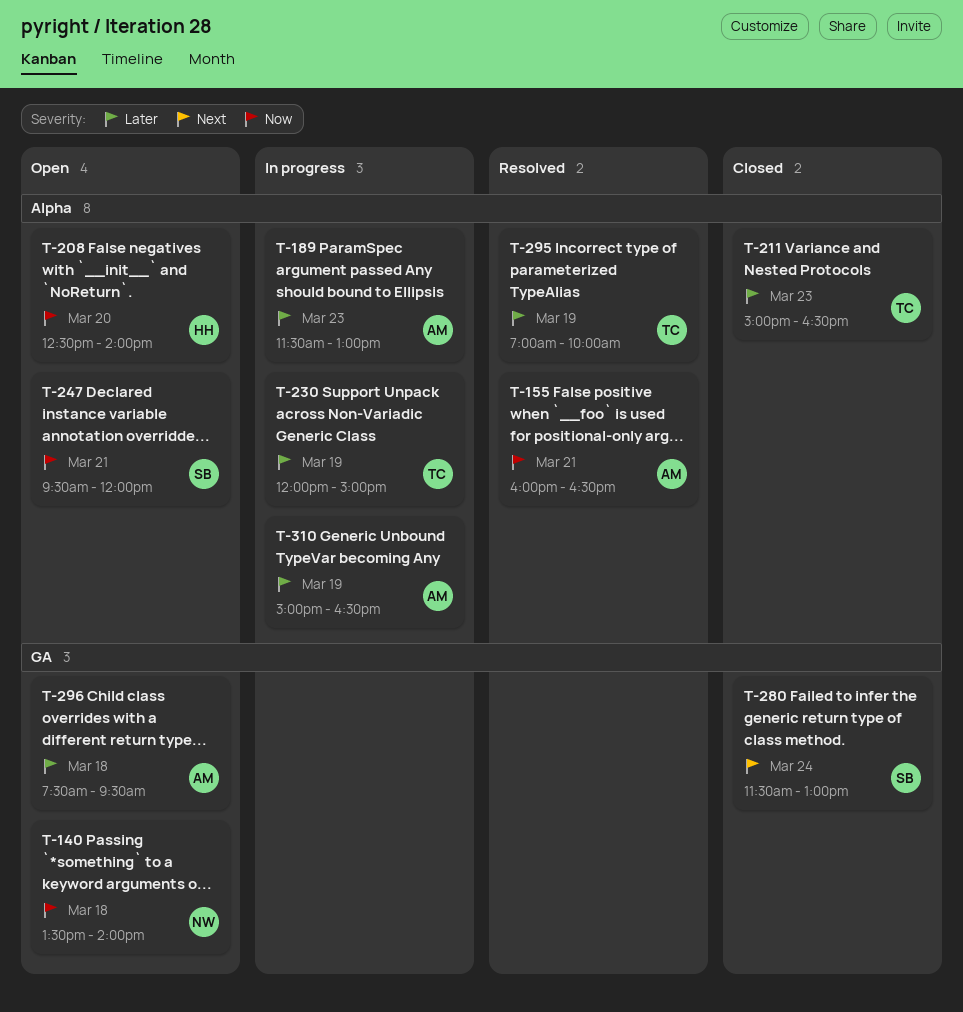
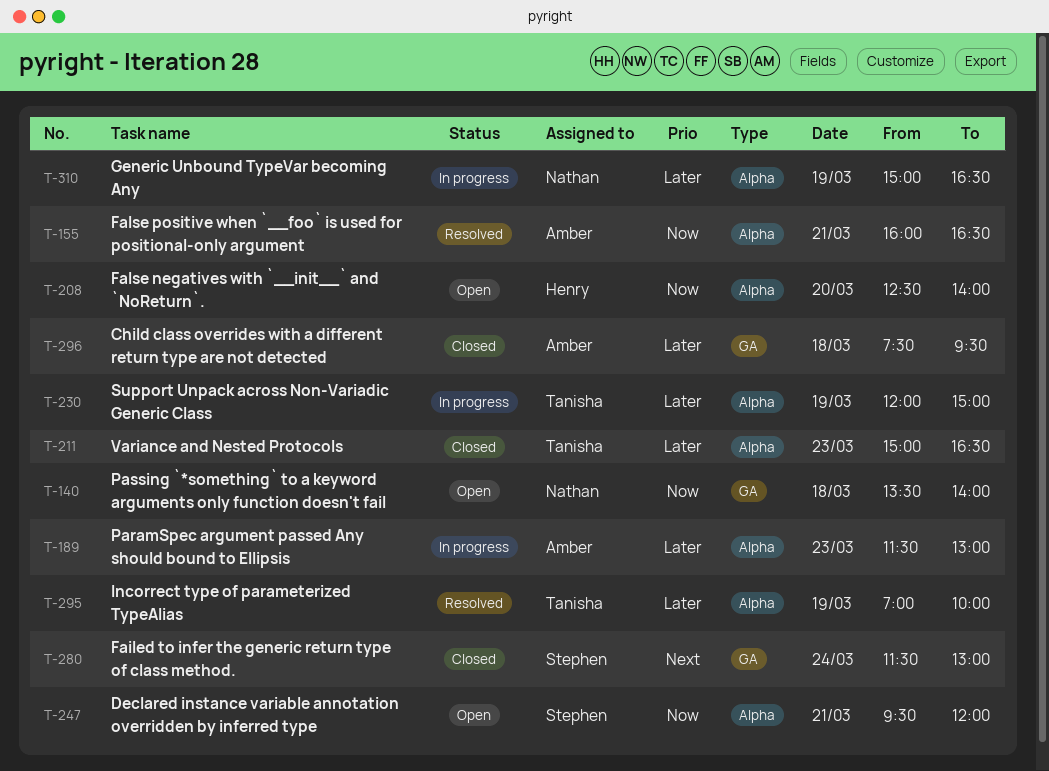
T-296, status: Open -> Closed
T-310, owner: Amber -> Nathan

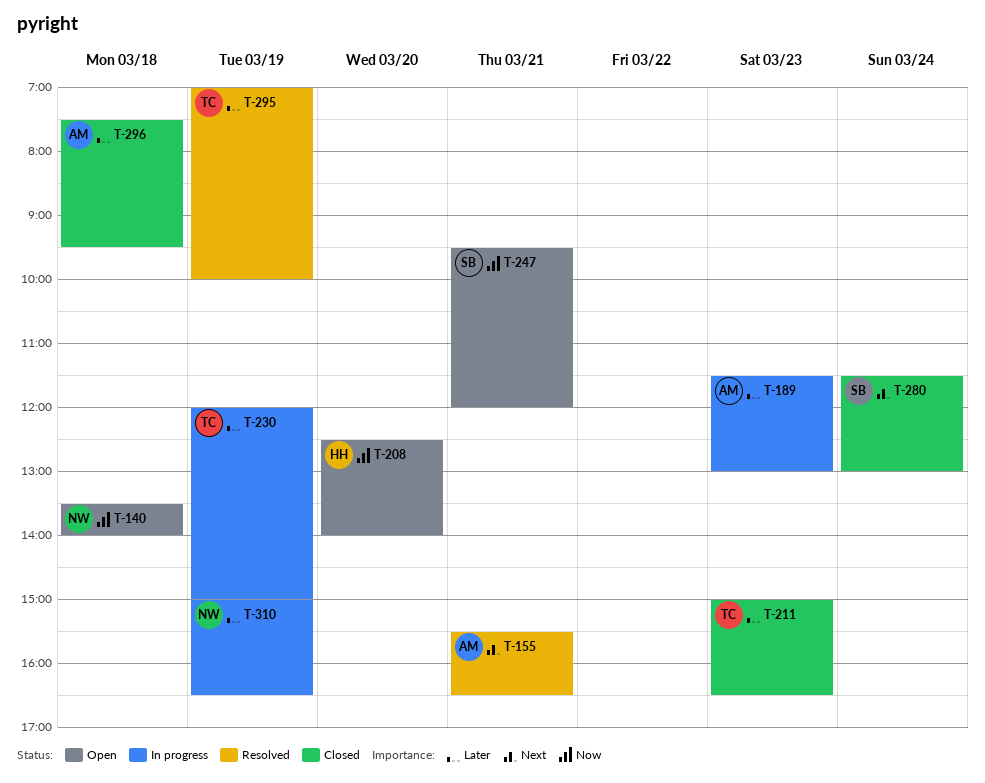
T-155, priority: Now -> Next
T-155, begins: 16:00 -> 15:30

